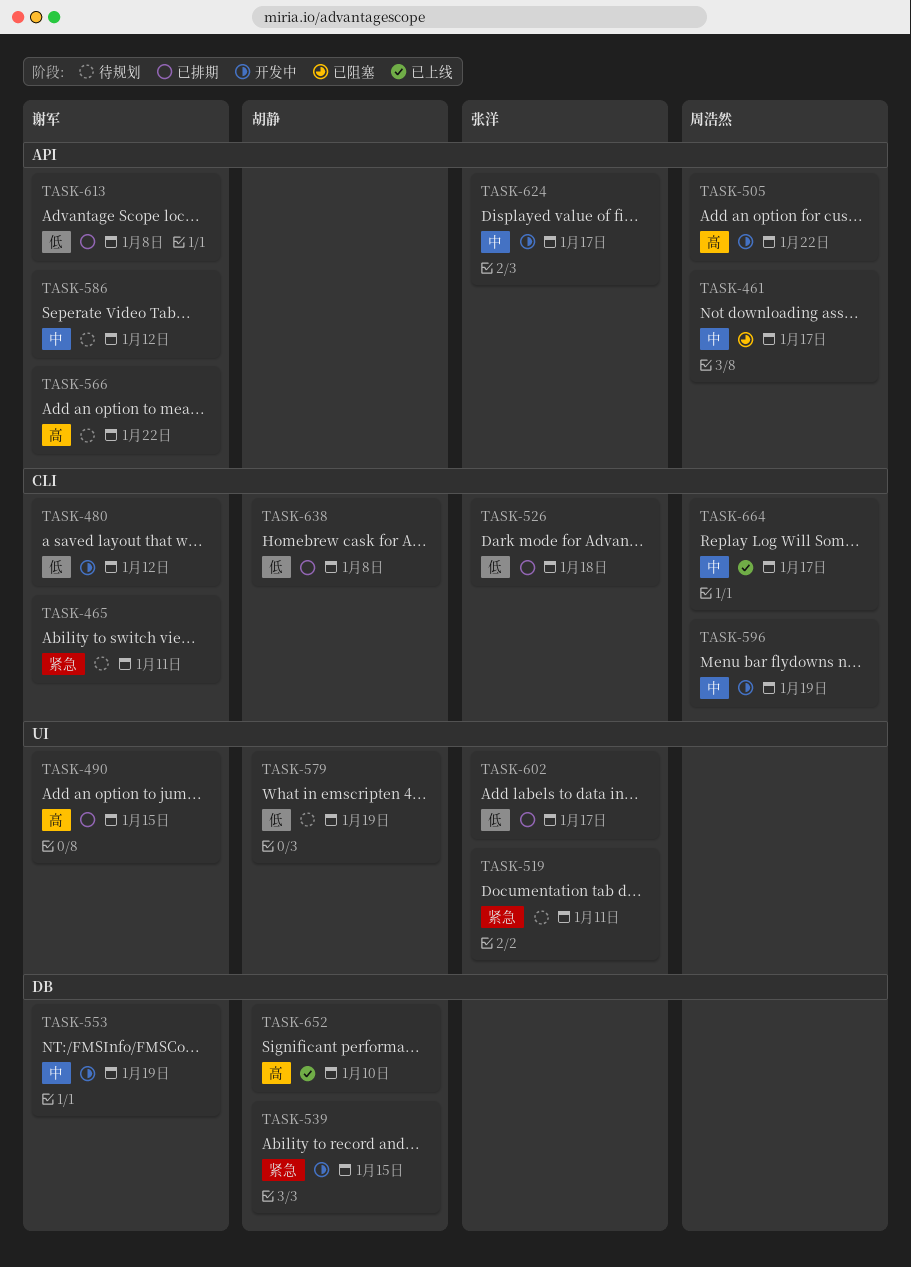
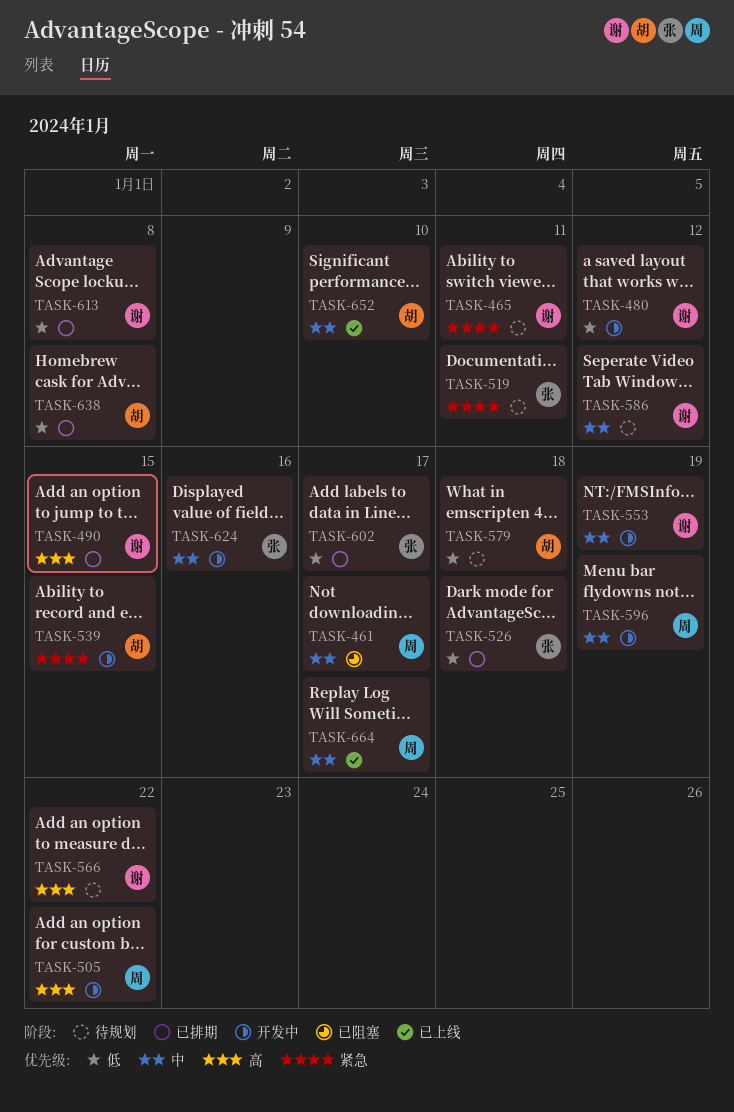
TASK-579, due: Jan 19 -> Jan 18
TASK-624, due: Jan 17 -> Jan 16
TASK-652, priority: 高 -> 中

